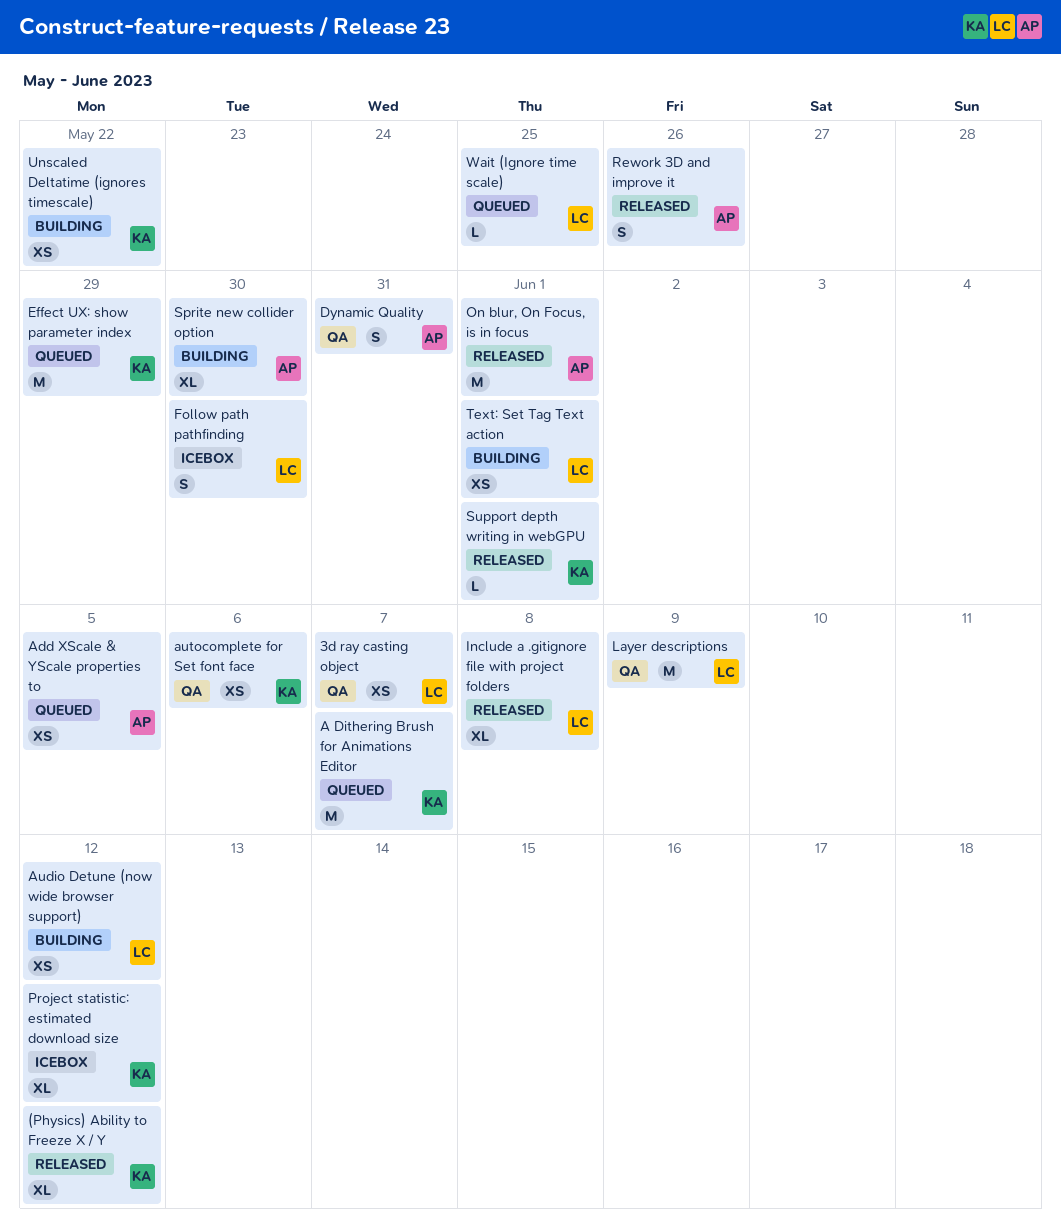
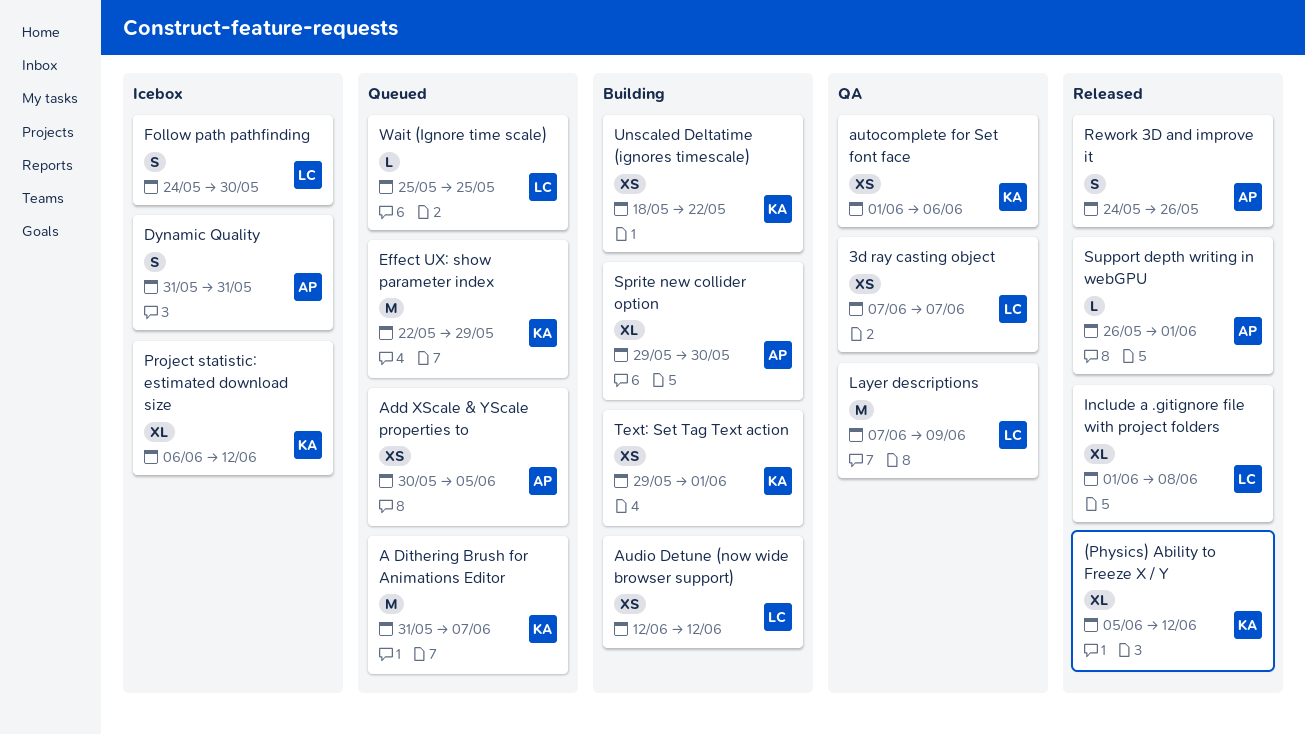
Dynamic Quality, status: QA -> Icebox
On blur, On Focus, is in focus: present -> none
Support depth writing in webGPU, owner: KA -> AP
Text: Set Tag Text action, owner: LC -> KA

